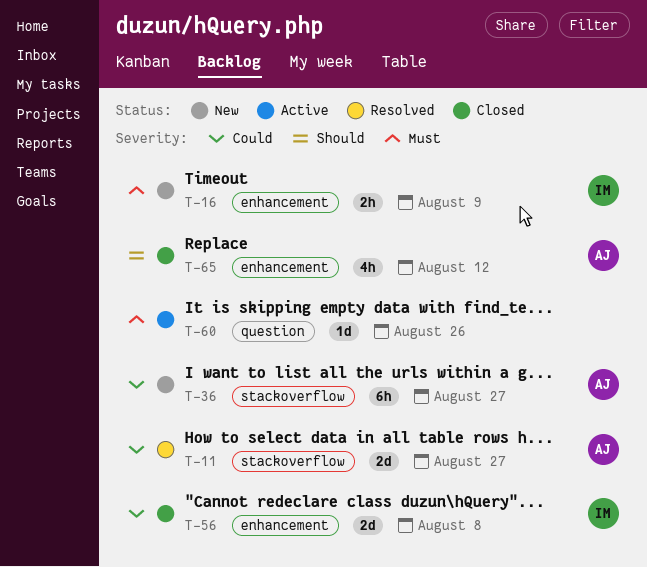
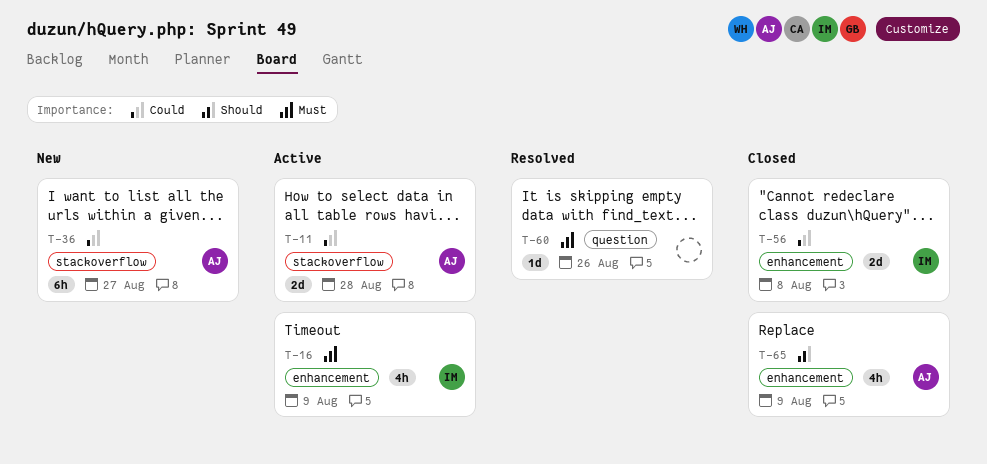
T-11, status: Resolved -> Active
T-11, due: Aug 27 -> Aug 28
T-16, status: New -> Active
T-16, estimate: 2h -> 4h
T-60, status: Active -> Resolved
T-65, due: Aug 12 -> Aug 9

